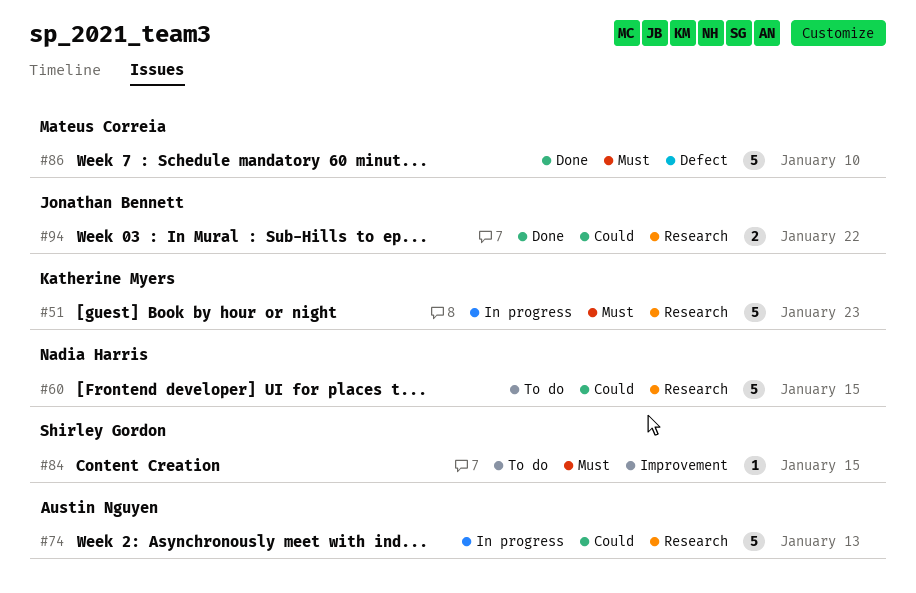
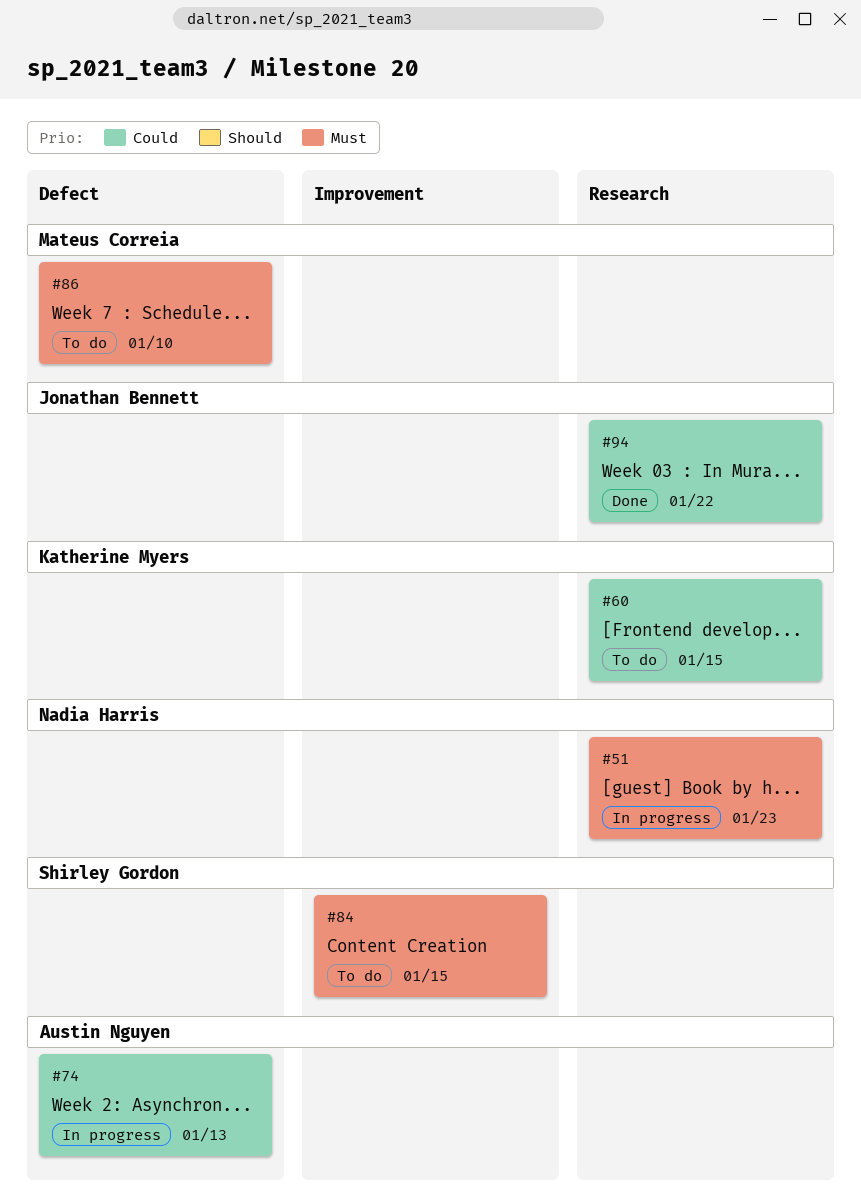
#51, owner: Katherine Myers -> Nadia Harris
#60, owner: Nadia Harris -> Katherine Myers
#74, label: Research -> Defect
#86, status: Done -> To do

